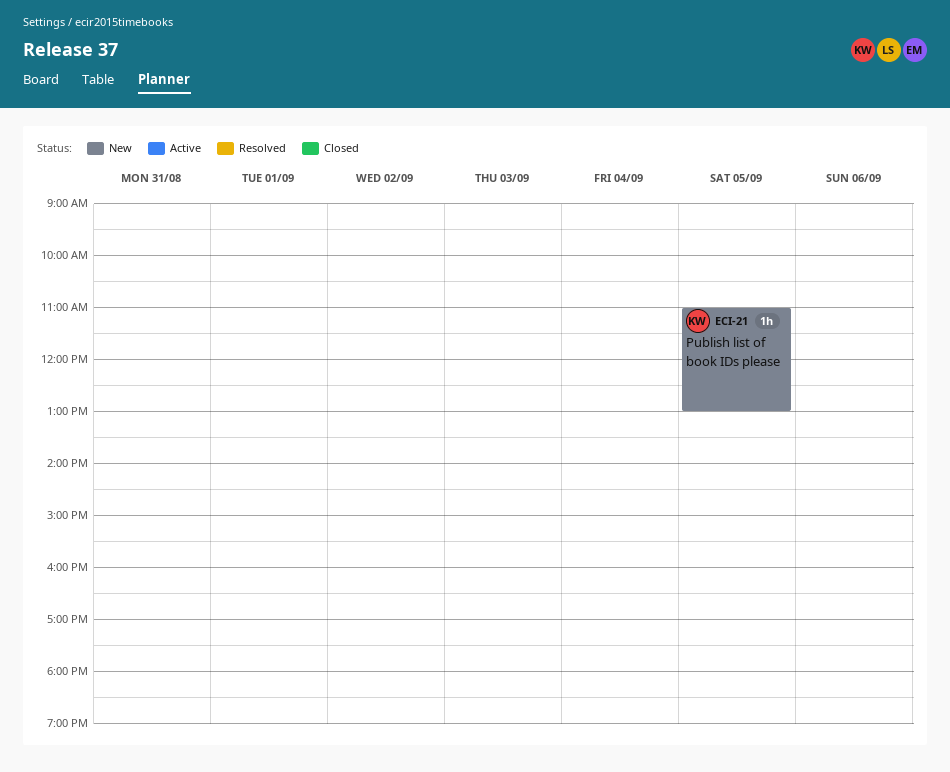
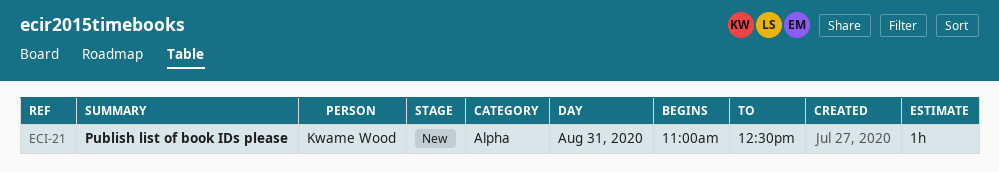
ECI-21, day: Sep 5 -> Aug 31
ECI-21, ends: 13:00 -> 12:30

